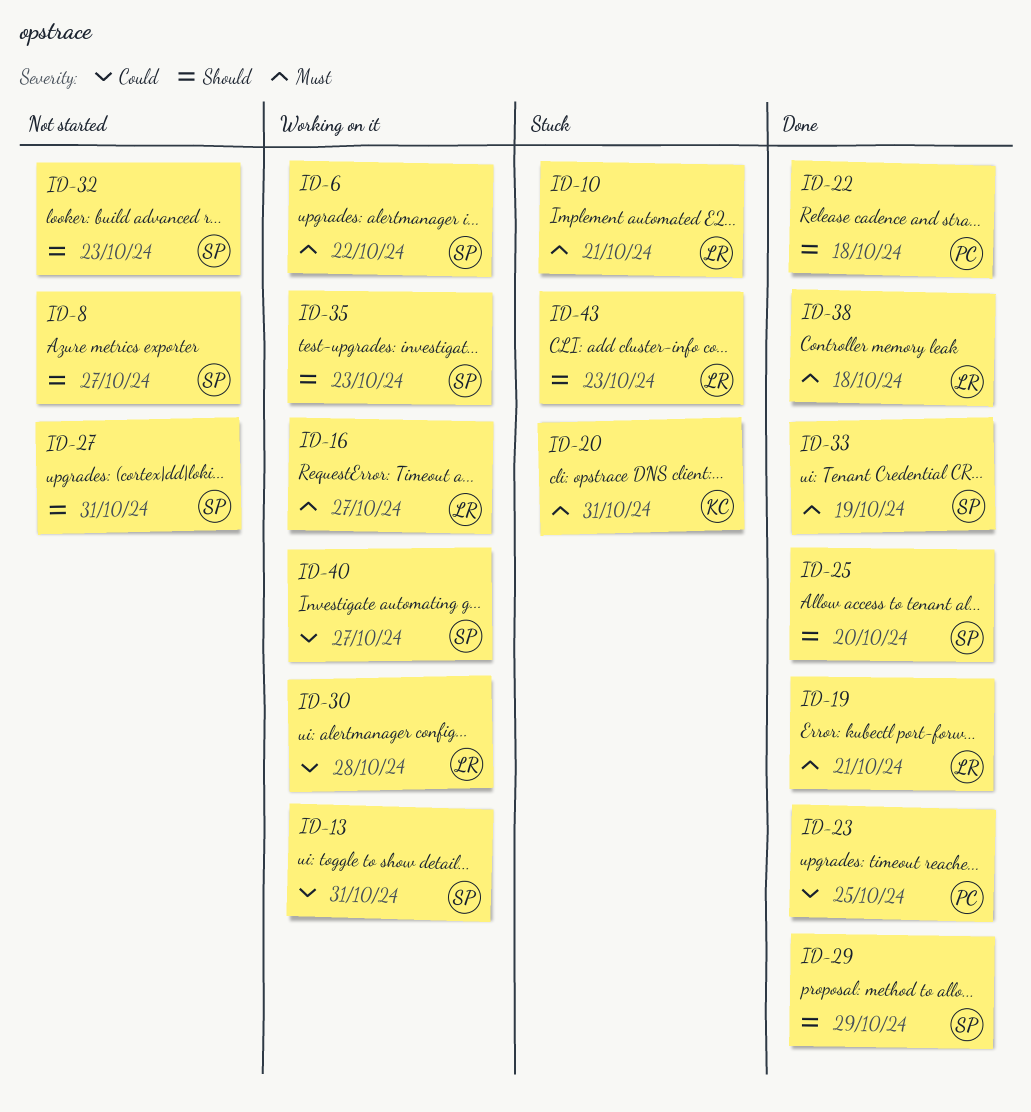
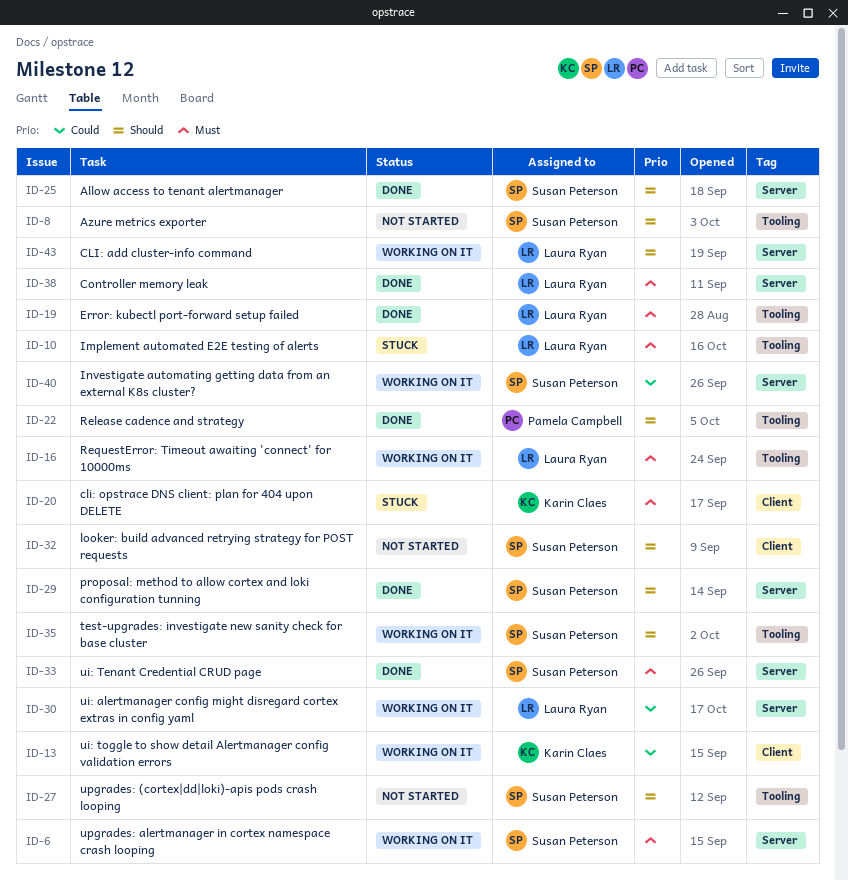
ID-13, owner: Susan Peterson -> Karin Claes
ID-23: present -> none
ID-43, status: Stuck -> Working on it

